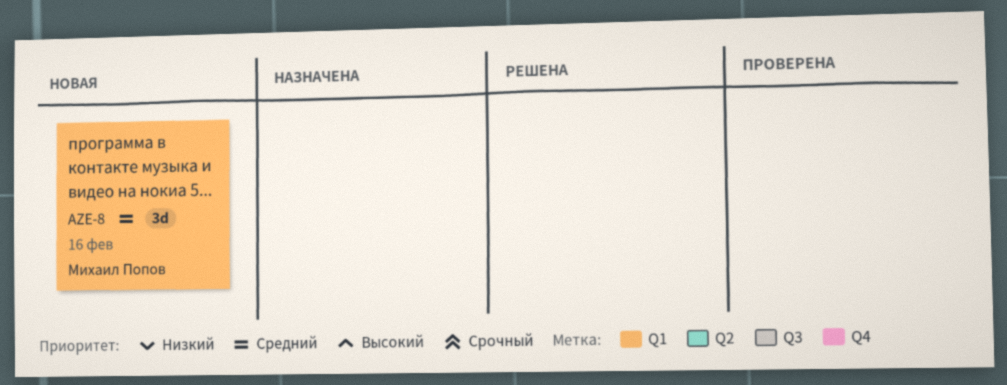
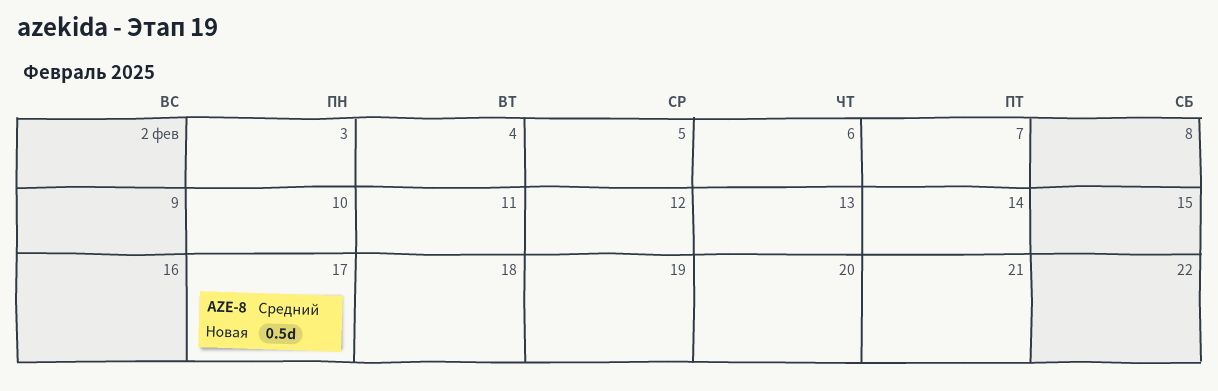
AZE-8, estimate: 3d -> 0.5d
AZE-8, due: Feb 16 -> Feb 17

